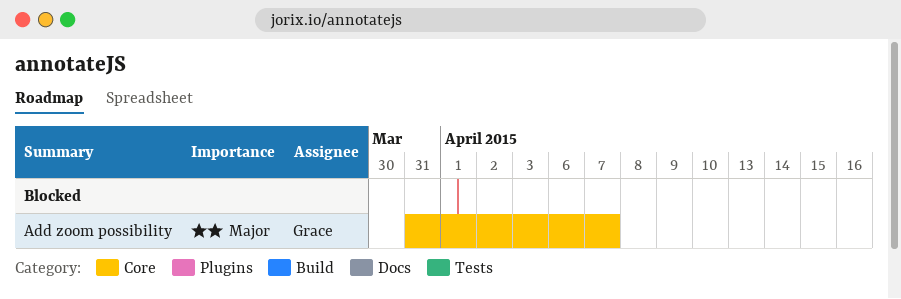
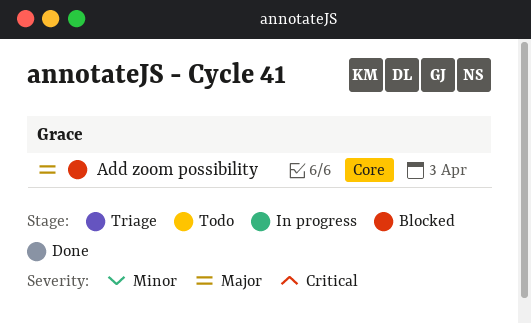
Add zoom possibility, due: Apr 7 -> Apr 3

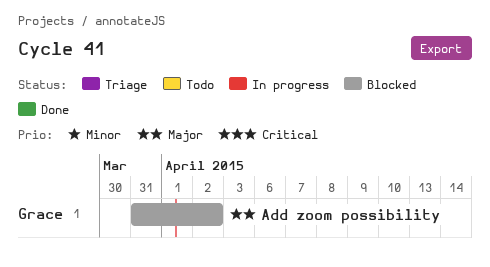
Add zoom possibility, due: Apr 3 -> Apr 2

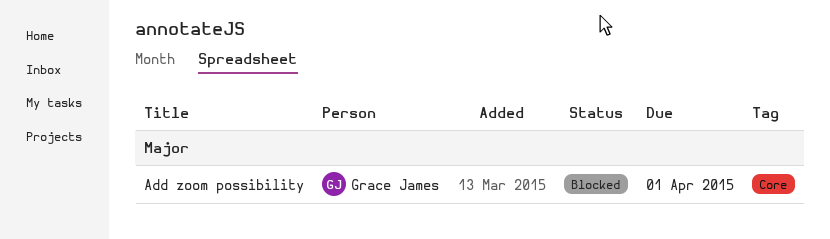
Add zoom possibility, due: Apr 2 -> Apr 1

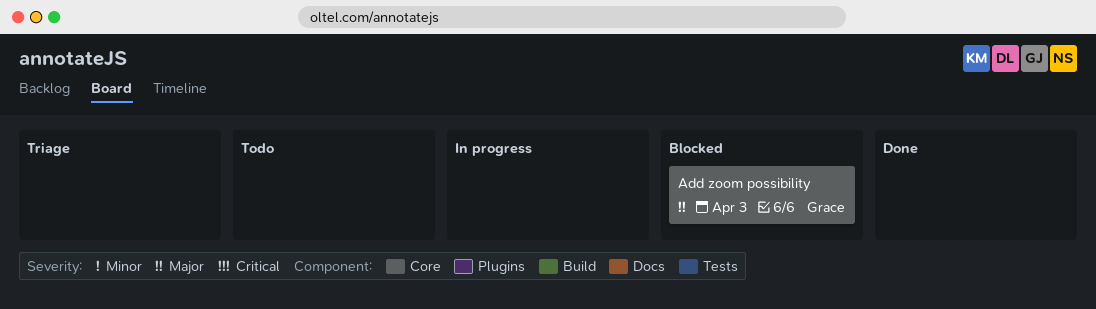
Add zoom possibility, due: Apr 1 -> Apr 3

